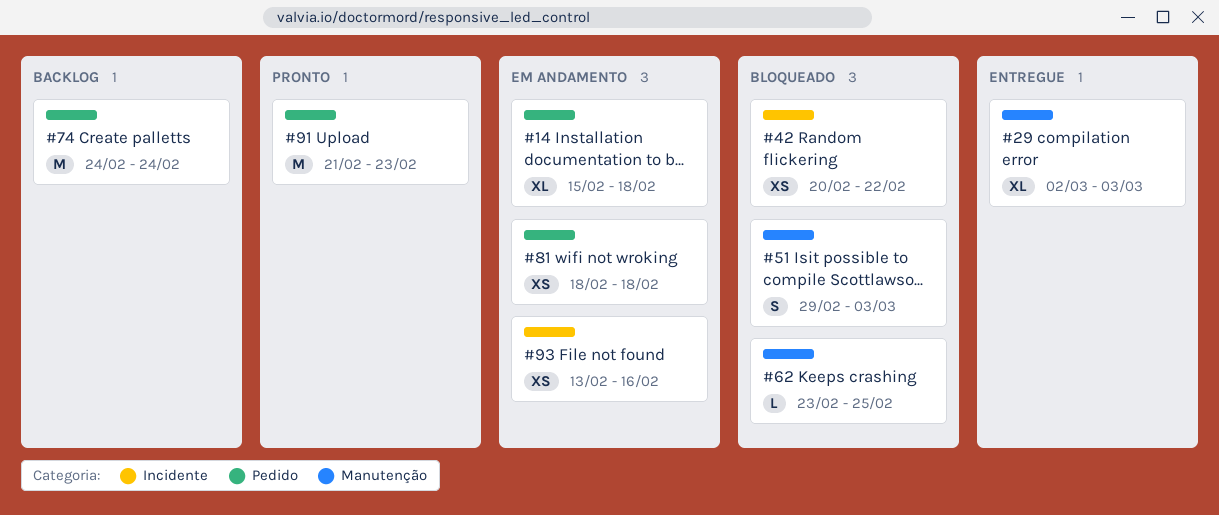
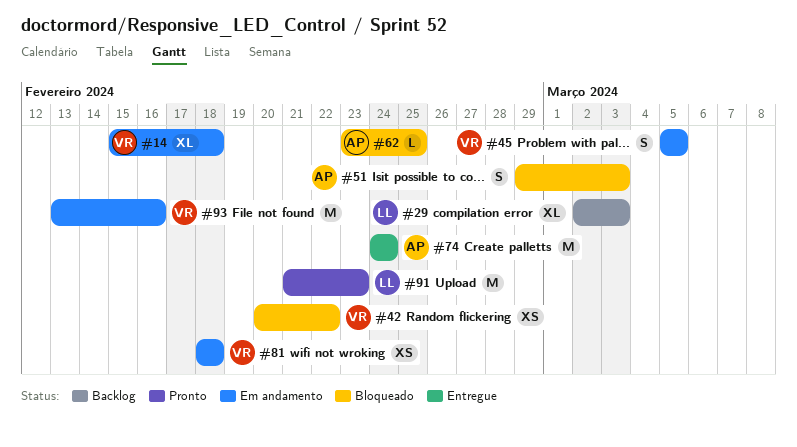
#29, status: Entregue -> Backlog
#45: none -> present
#74, status: Backlog -> Entregue
#93, estimate: XS -> M

